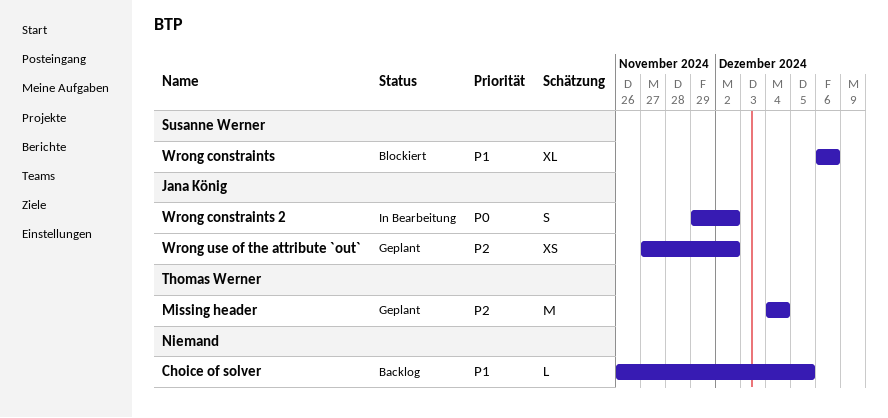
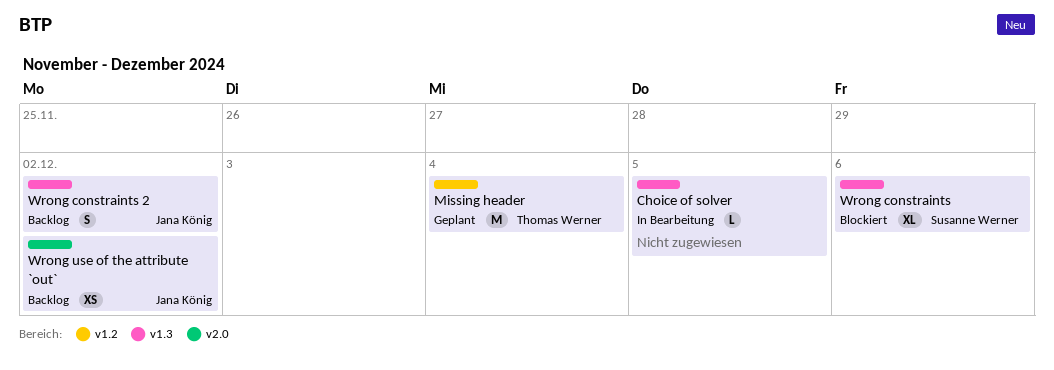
Choice of solver, status: Backlog -> In Bearbeitung
Wrong constraints 2, status: In Bearbeitung -> Backlog
Wrong use of the attribute `out`, status: Geplant -> Backlog

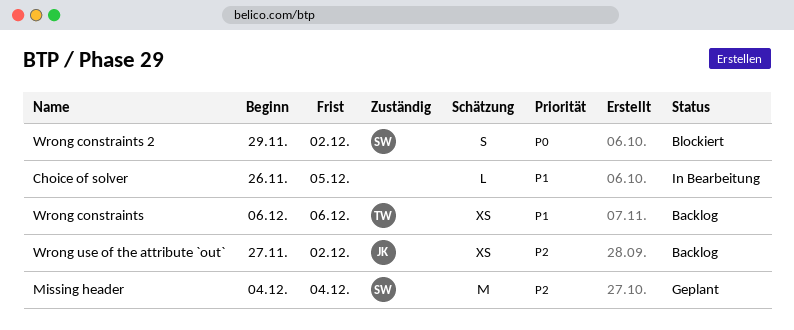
Missing header, owner: Thomas Werner -> Susanne Werner
Wrong constraints, status: Blockiert -> Backlog
Wrong constraints, owner: Susanne Werner -> Thomas Werner
Wrong constraints, estimate: XL -> XS
Wrong constraints 2, status: Backlog -> Blockiert
Wrong constraints 2, owner: Jana König -> Susanne Werner

